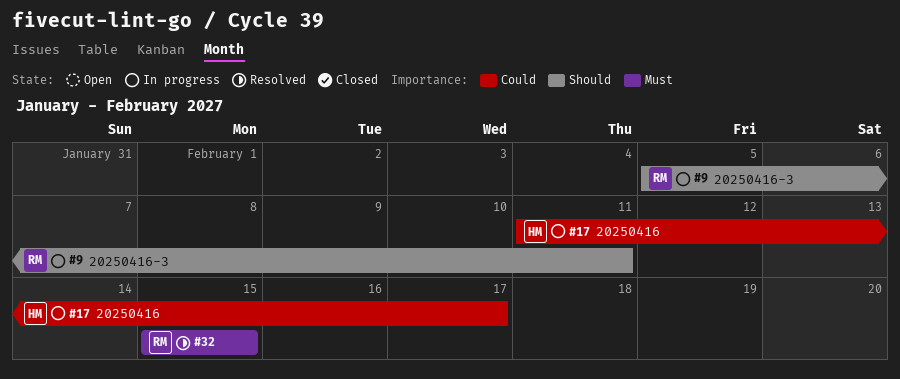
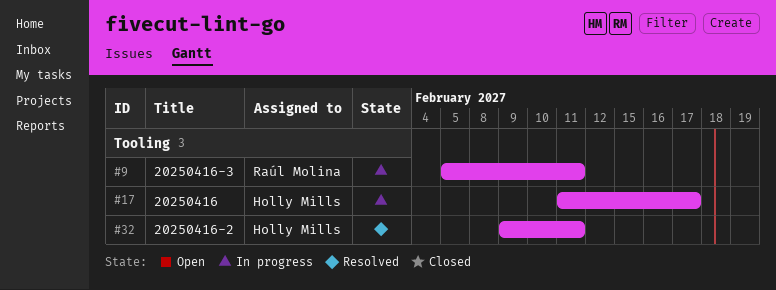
#32, owner: Raúl Molina -> Holly Mills
#32, start: Feb 15 -> Feb 9
#32, due: Feb 15 -> Feb 11

